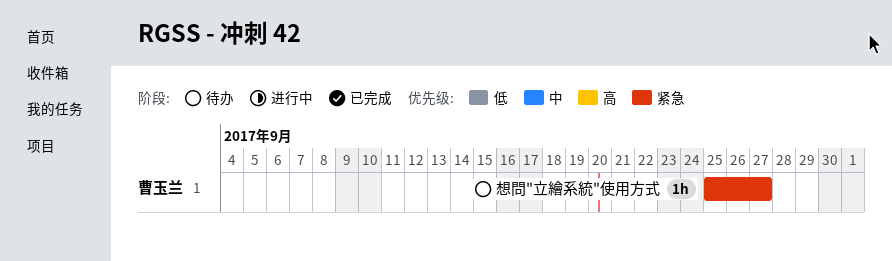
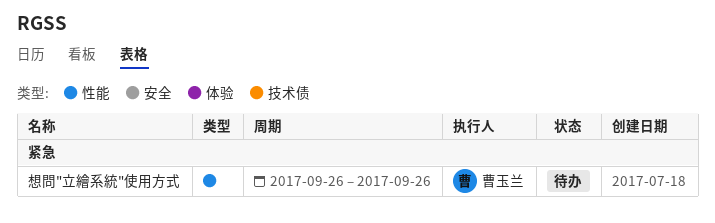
想問"立繪系統"使用方式, start: Sep 25 -> Sep 26
想問"立繪系統"使用方式, due: Sep 27 -> Sep 26

